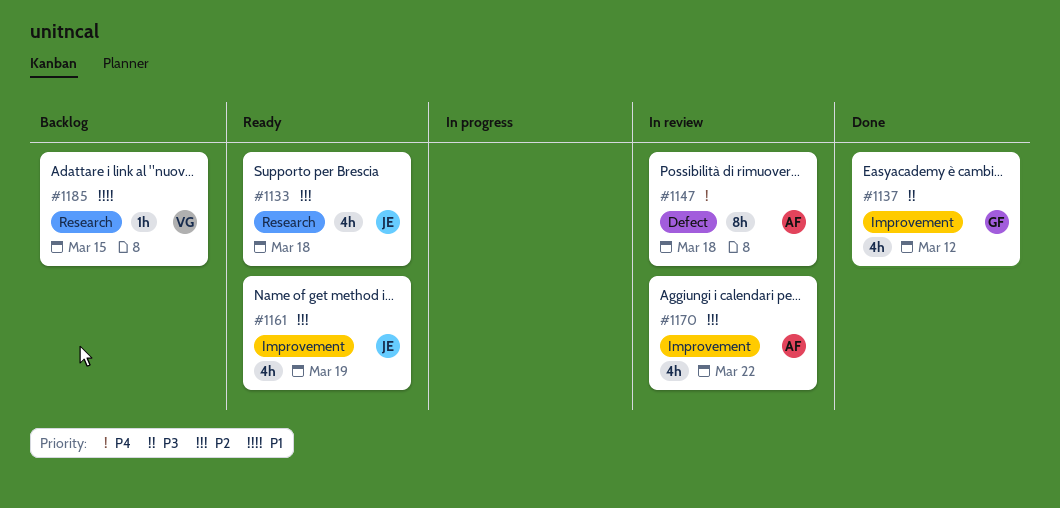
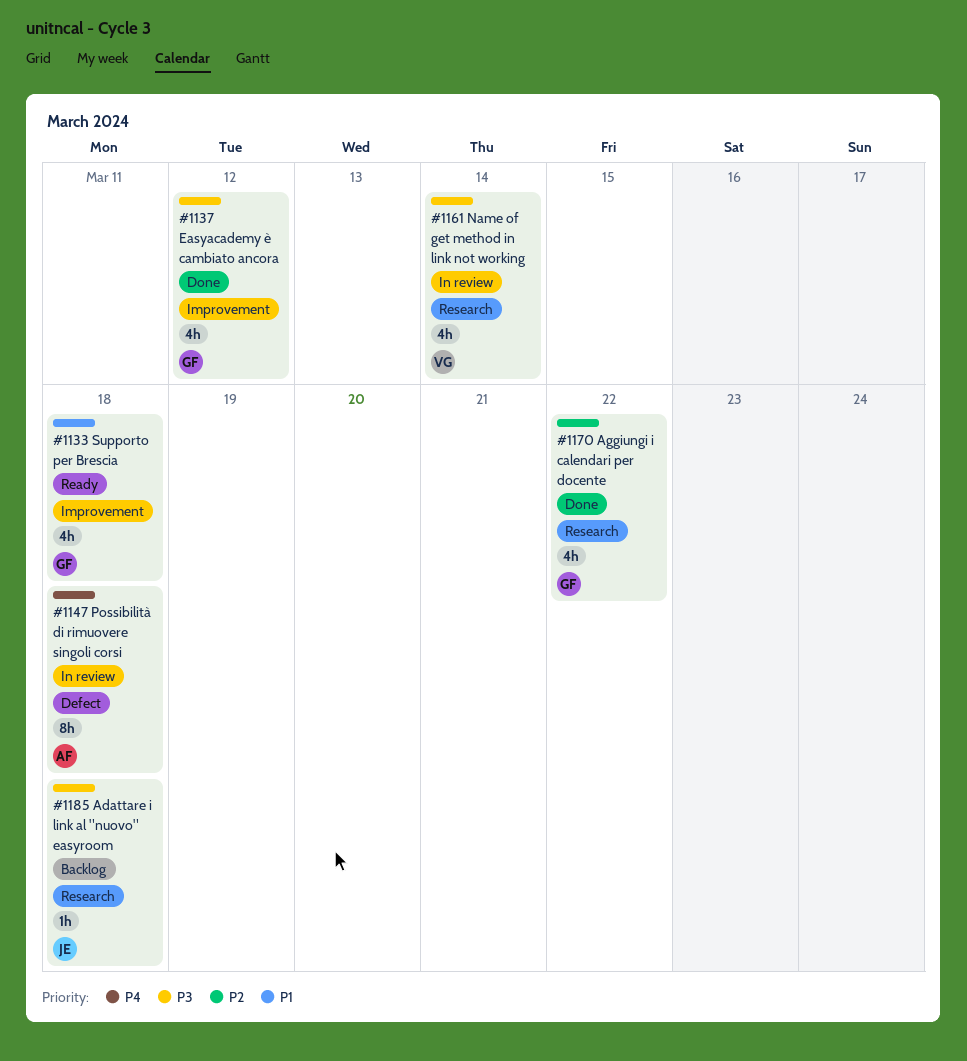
#1133, owner: JE -> GF
#1133, priority: P2 -> P1
#1133, label: Research -> Improvement
#1161, status: Ready -> In review
#1161, owner: JE -> VG
#1161, priority: P2 -> P3
#1161, label: Improvement -> Research
#1161, due: Mar 19 -> Mar 14
#1170, status: In review -> Done
#1170, owner: AF -> GF
#1170, label: Improvement -> Research
#1185, owner: VG -> JE
#1185, priority: P1 -> P3
#1185, due: Mar 15 -> Mar 18

